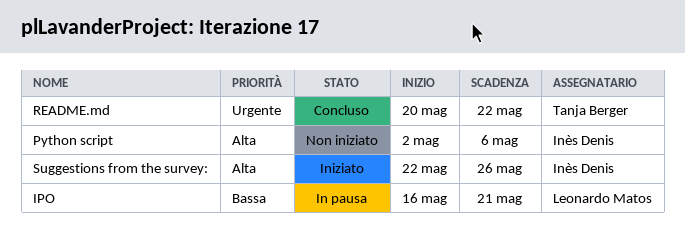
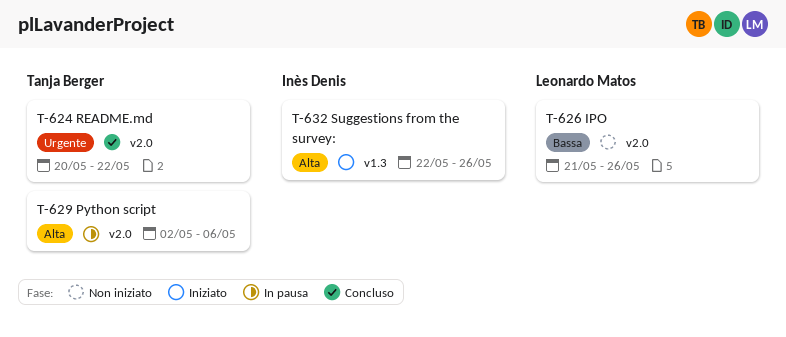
IPO, status: In pausa -> Non iniziato
IPO, start: May 16 -> May 21
IPO, due: May 21 -> May 26
Python script, status: Non iniziato -> In pausa
Python script, owner: Inès Denis -> Tanja Berger

